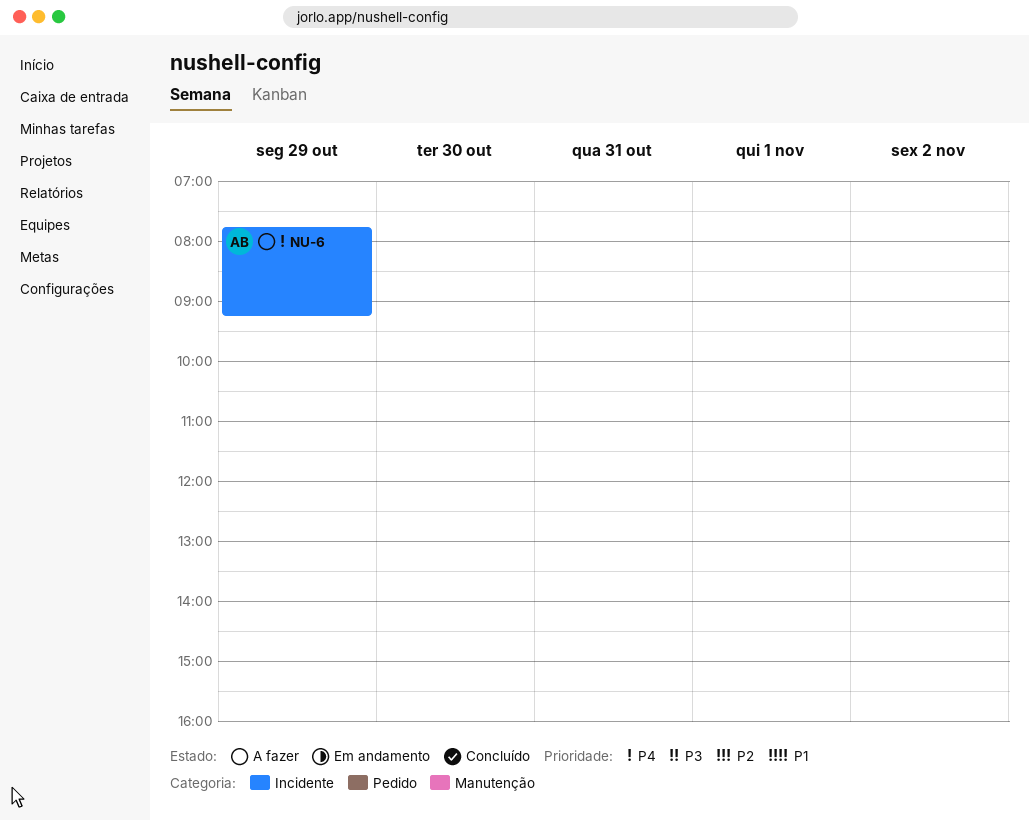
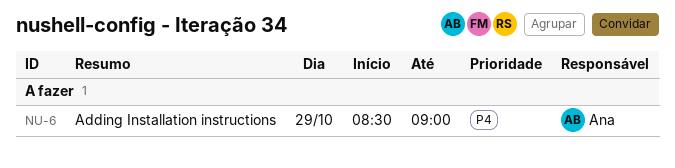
NU-6, begins: 07:45 -> 08:30
NU-6, ends: 09:15 -> 09:00

